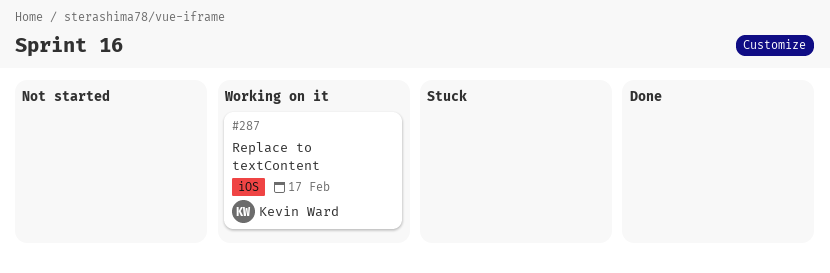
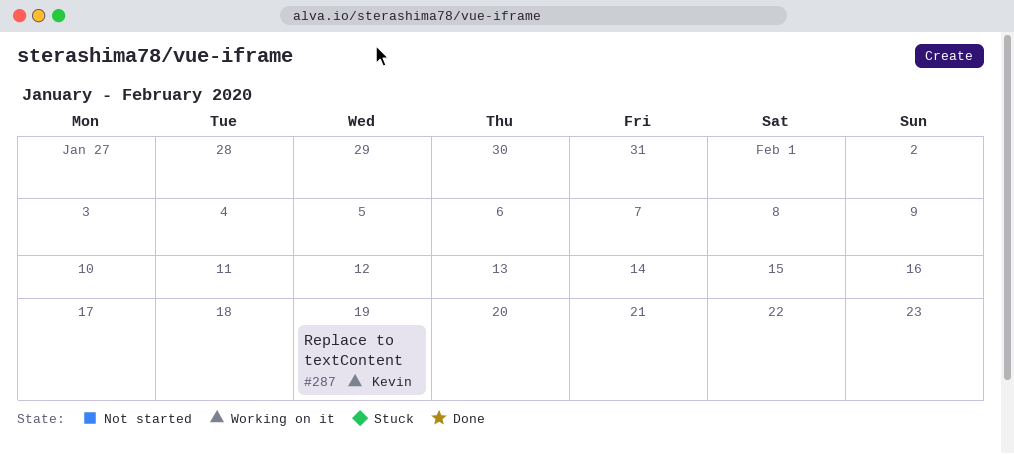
#287, due: Feb 17 -> Feb 19

